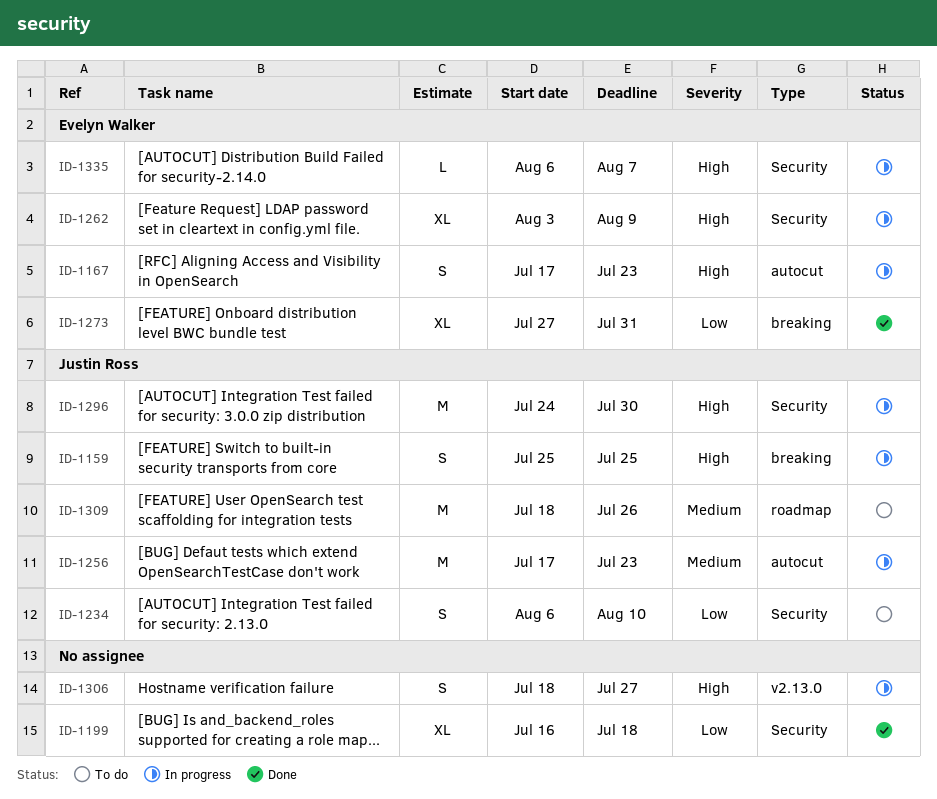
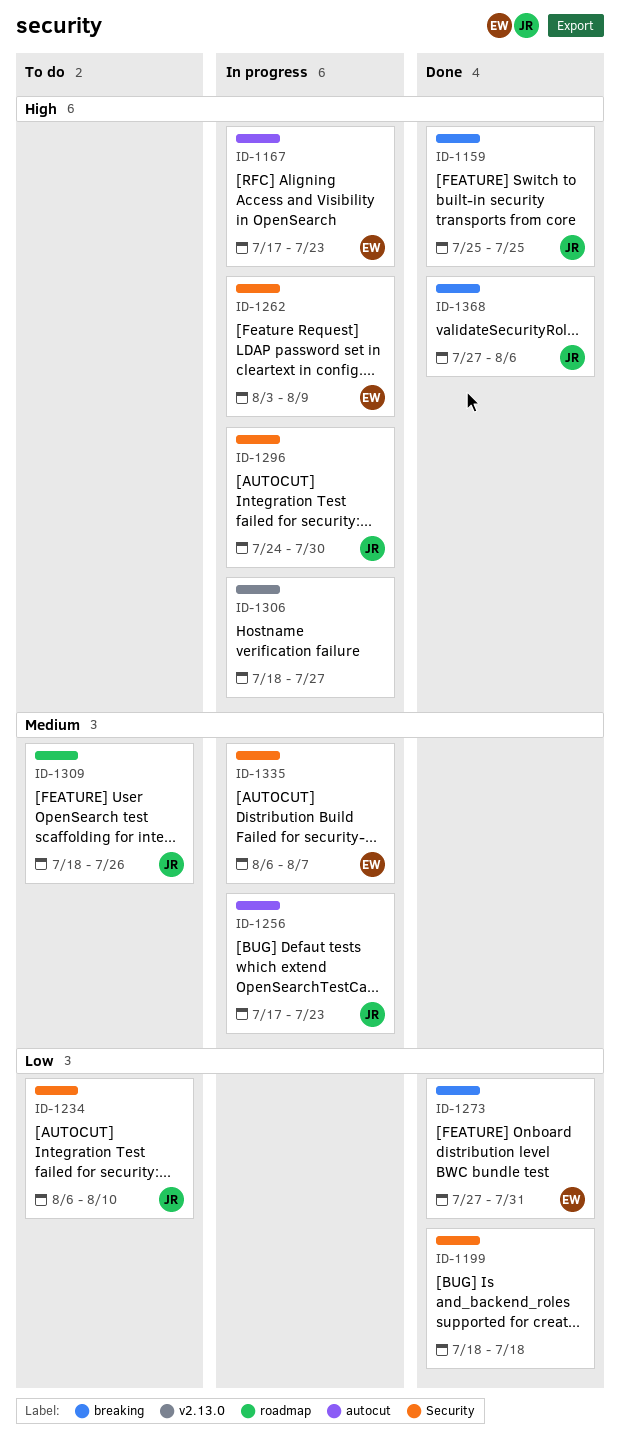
ID-1159, status: In progress -> Done
ID-1199, start: Jul 16 -> Jul 18
ID-1335, priority: High -> Medium
ID-1368: none -> present

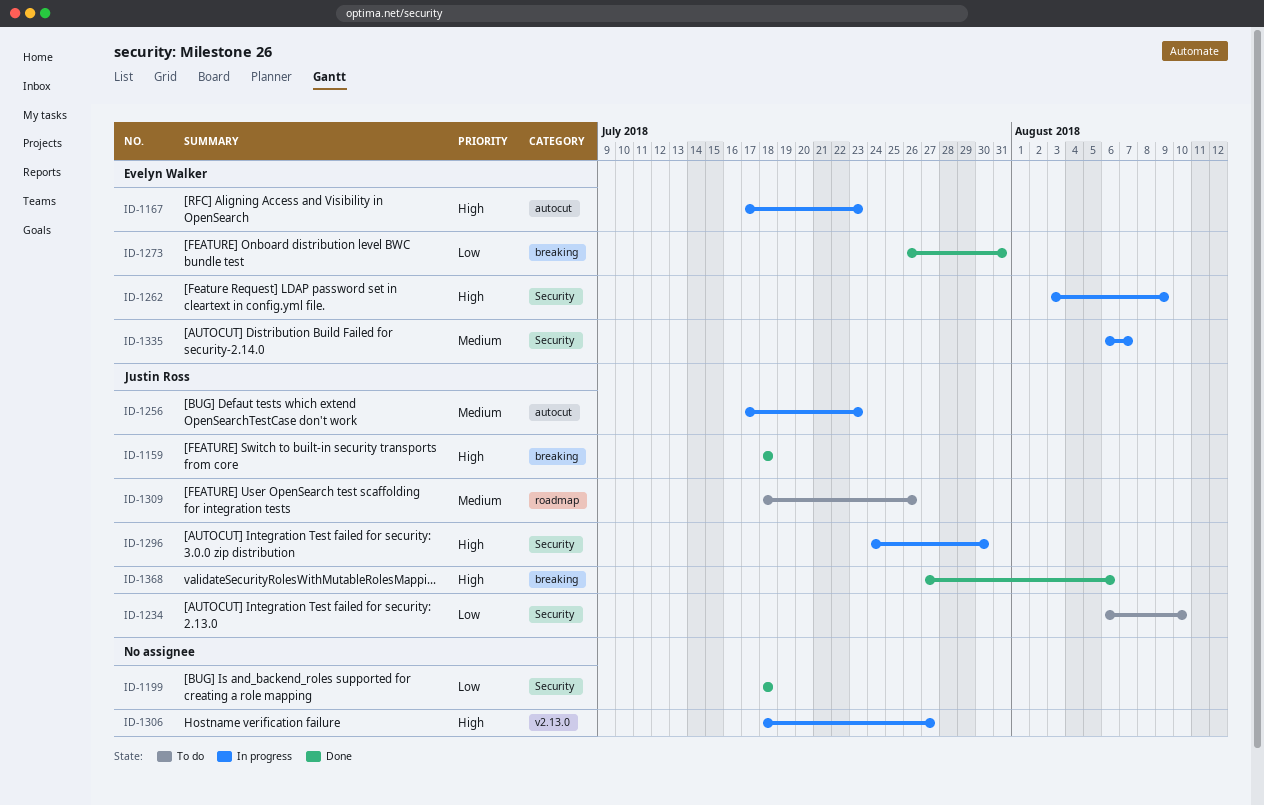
ID-1159, start: Jul 25 -> Jul 18
ID-1159, due: Jul 25 -> Jul 18
ID-1273, start: Jul 27 -> Jul 26

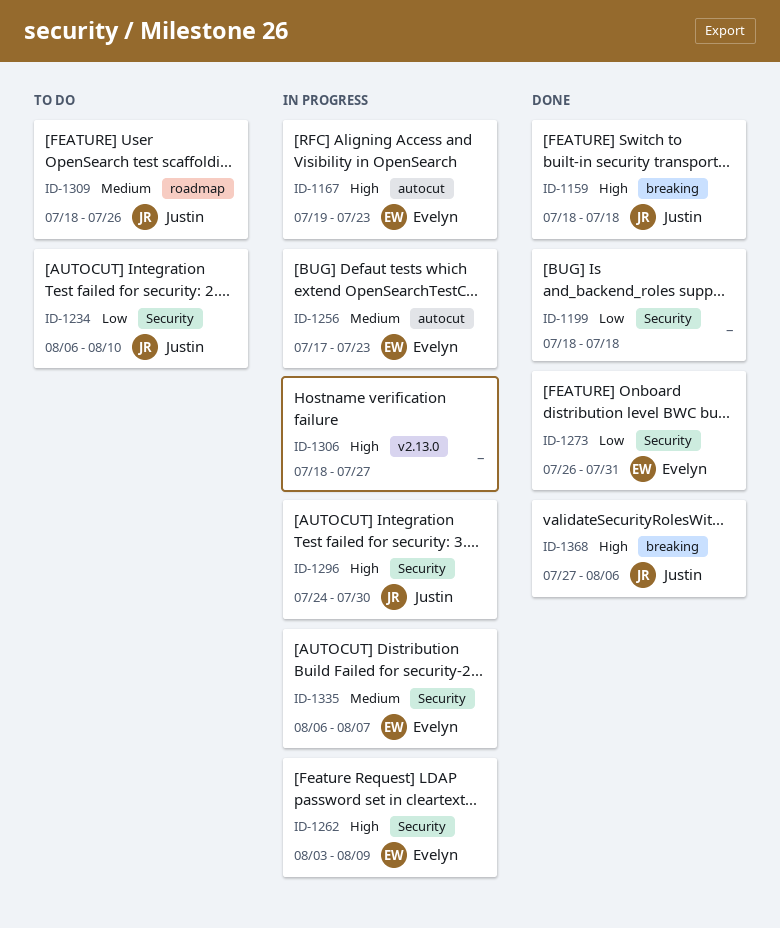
ID-1167, start: Jul 17 -> Jul 19
ID-1256, owner: Justin Ross -> Evelyn Walker
ID-1273, label: breaking -> Security

